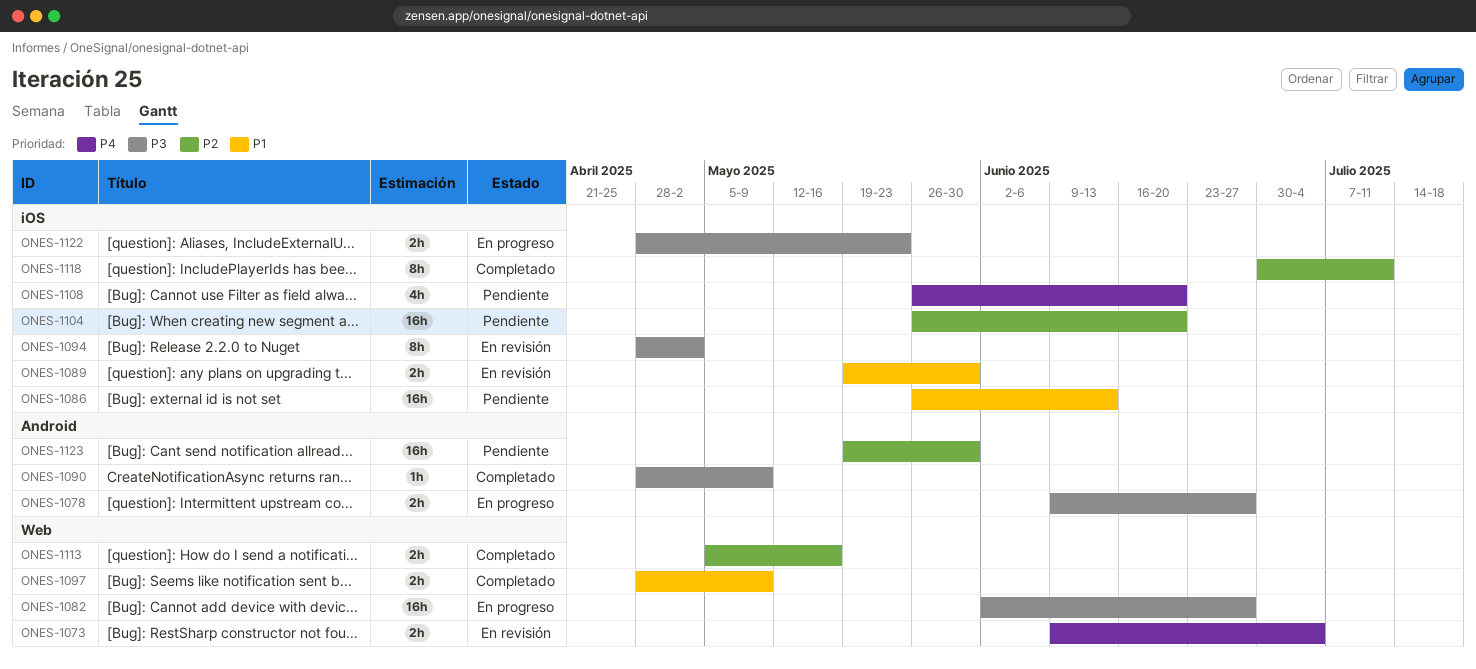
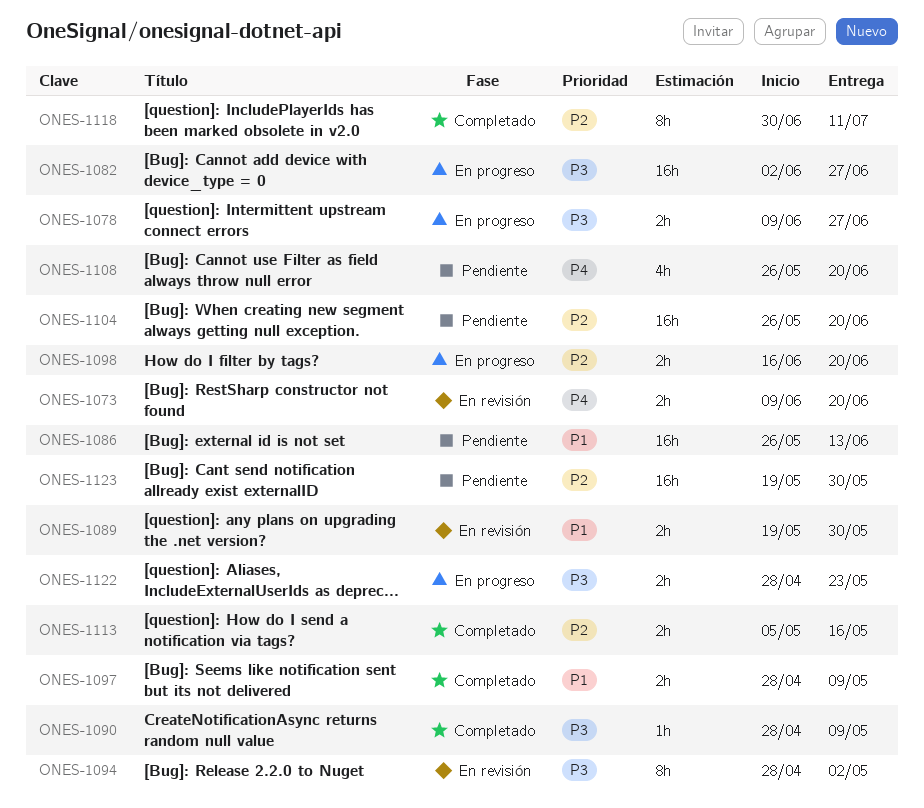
ONES-1073, due: Jul 4 -> Jun 20
ONES-1098: none -> present

